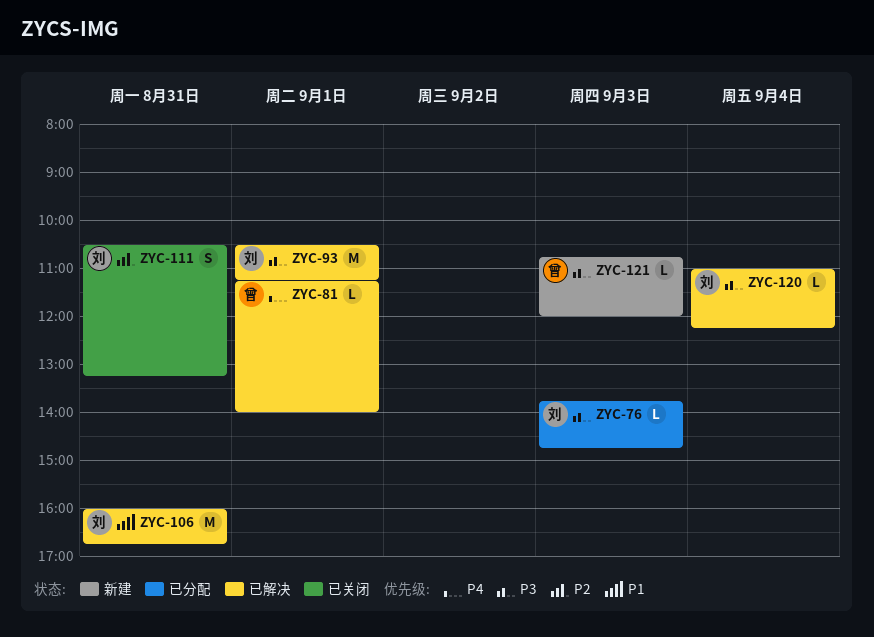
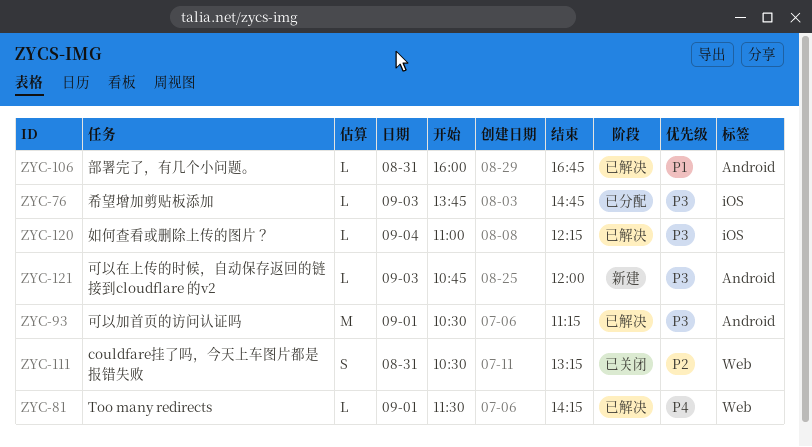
ZYC-81, begins: 11:15 -> 11:30
ZYC-81, ends: 14:00 -> 14:15
ZYC-106, estimate: M -> L

